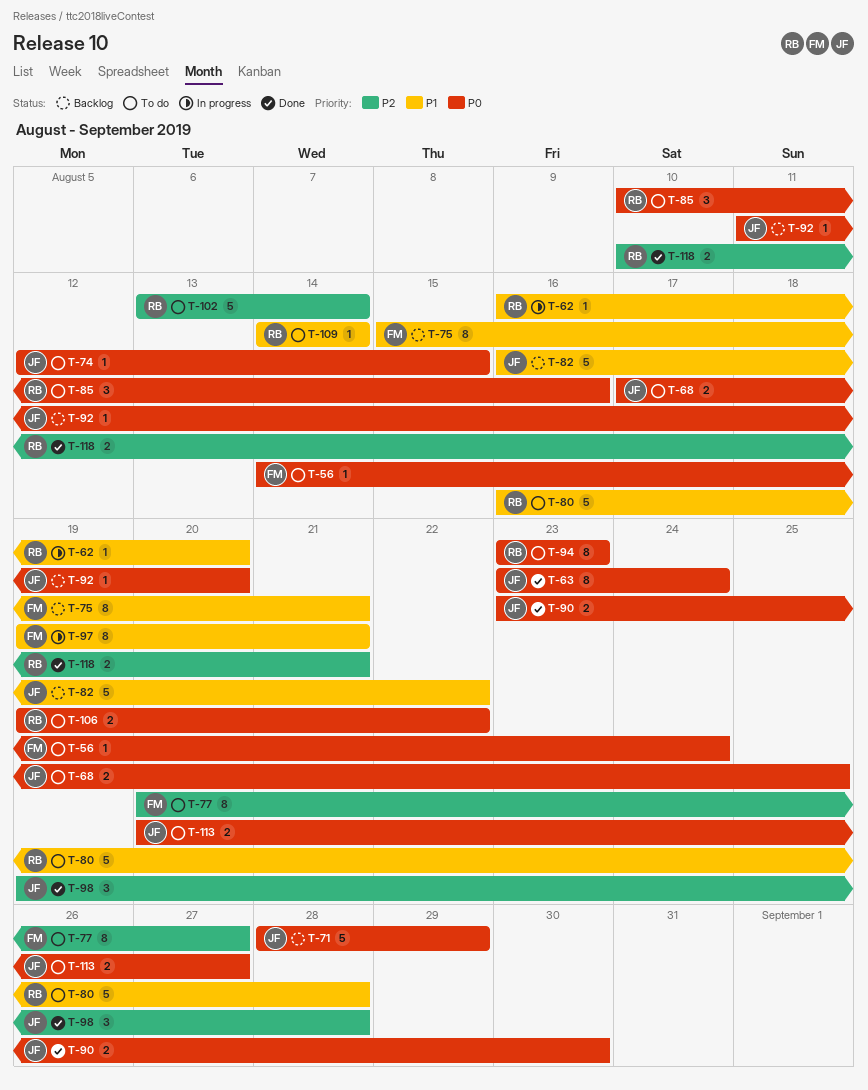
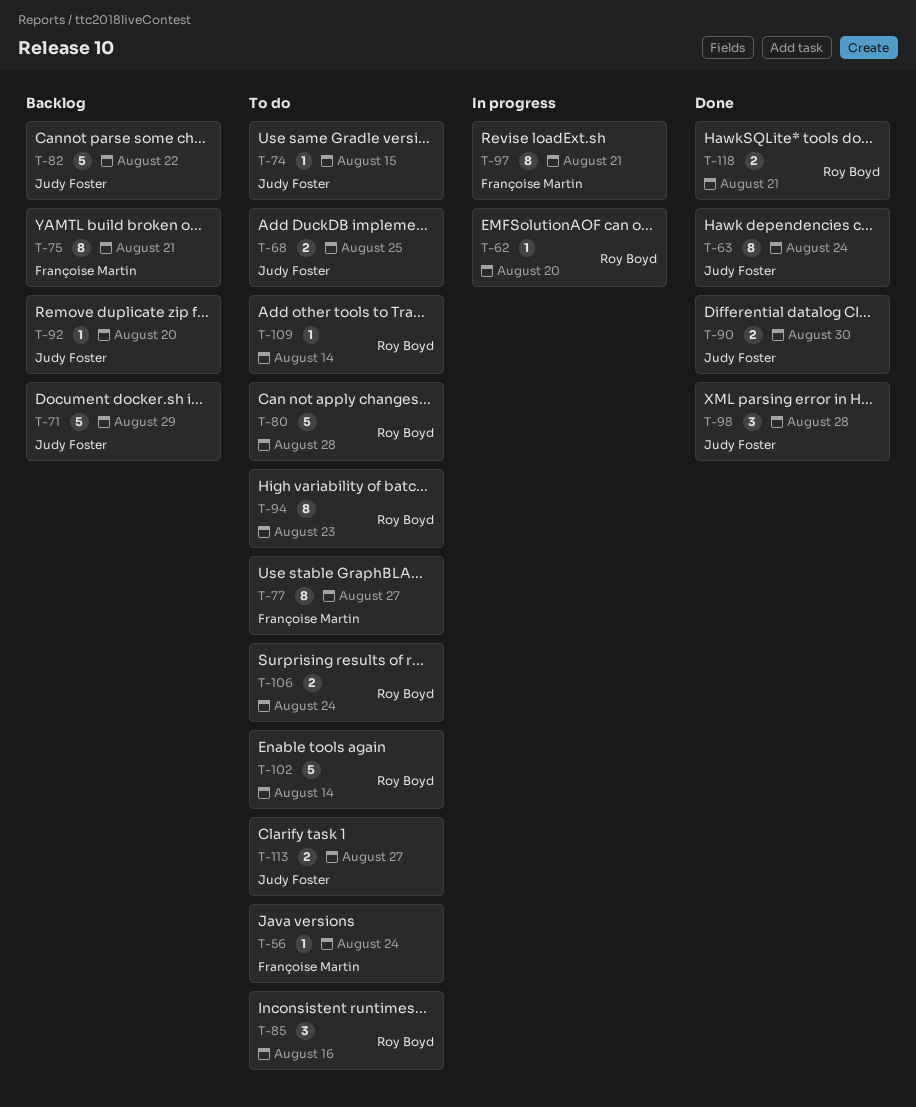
T-106, due: Aug 22 -> Aug 24

